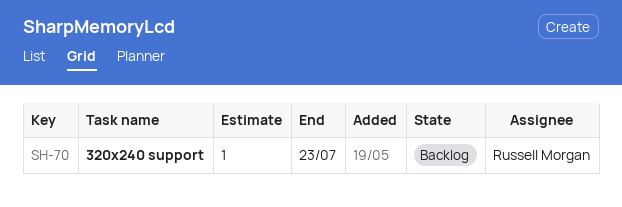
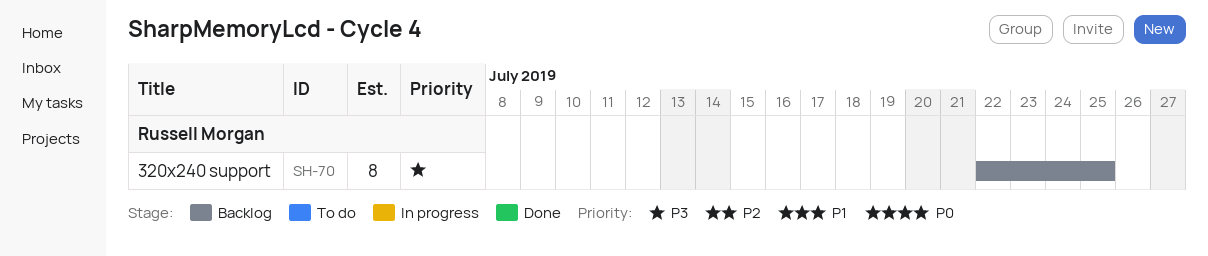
SH-70, estimate: 1 -> 8
SH-70, due: Jul 23 -> Jul 25

